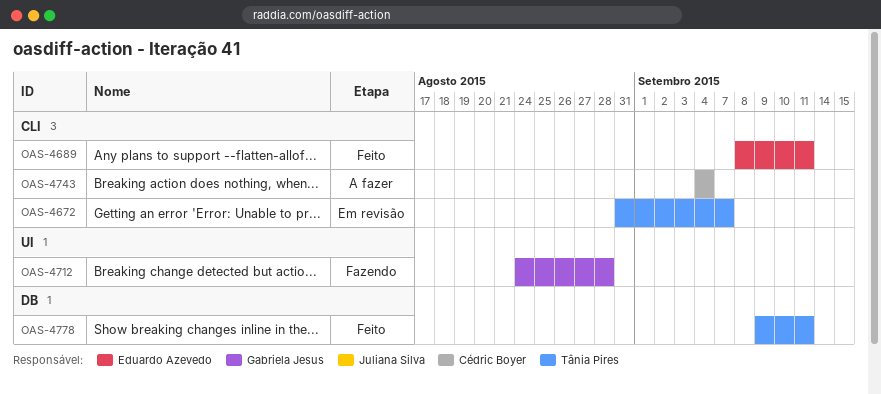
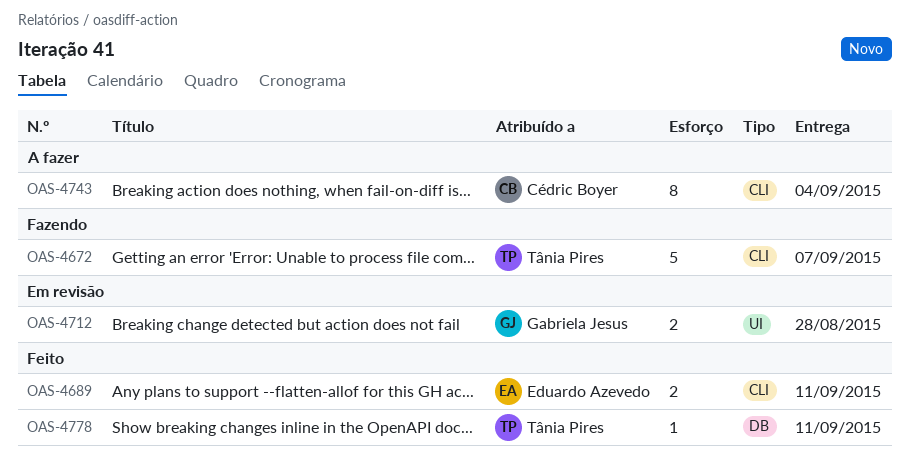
OAS-4672, status: Em revisão -> Fazendo
OAS-4712, status: Fazendo -> Em revisão

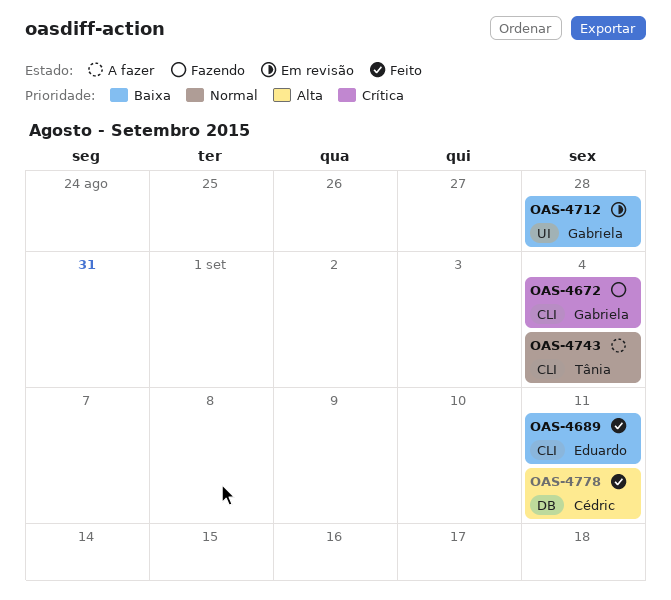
OAS-4672, owner: Tânia Pires -> Gabriela Jesus
OAS-4672, due: Sep 7 -> Sep 4
OAS-4743, owner: Cédric Boyer -> Tânia Pires
OAS-4778, owner: Tânia Pires -> Cédric Boyer

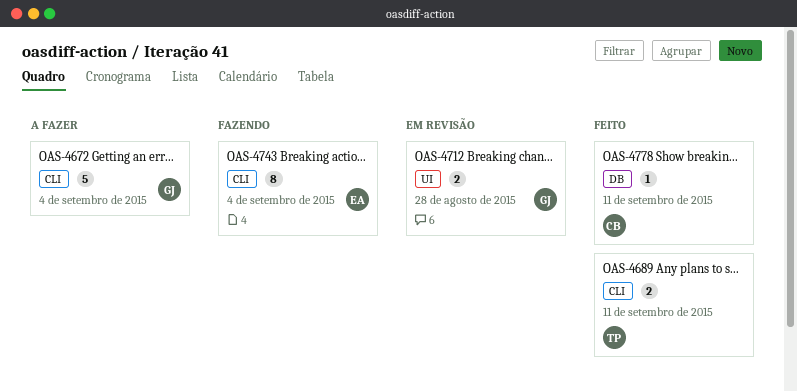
OAS-4672, status: Fazendo -> A fazer
OAS-4689, owner: Eduardo -> Tânia
OAS-4743, status: A fazer -> Fazendo
OAS-4743, owner: Tânia -> Eduardo

